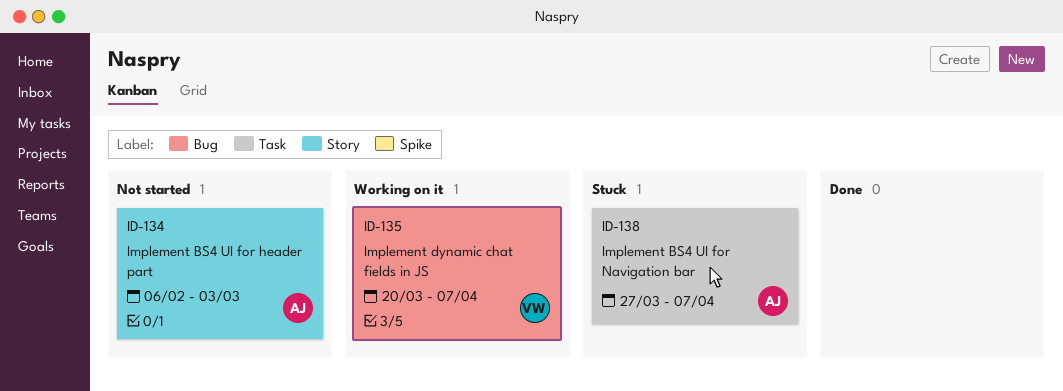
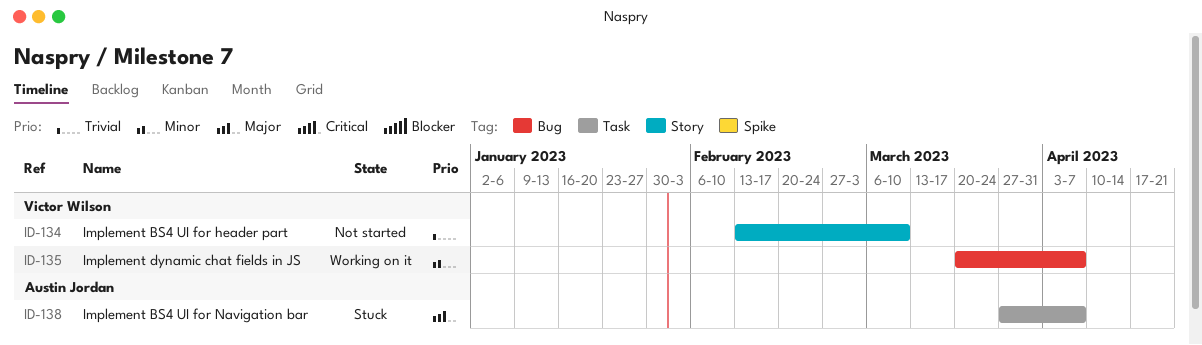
ID-134, owner: Austin Jordan -> Victor Wilson
ID-134, start: Feb 6 -> Feb 13
ID-134, due: Mar 3 -> Mar 10

